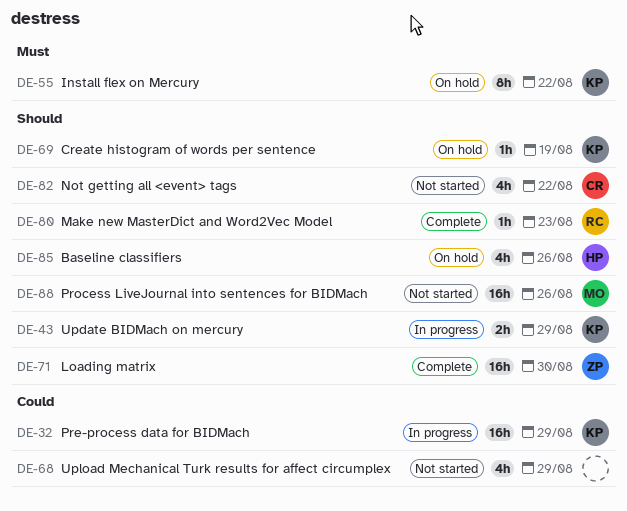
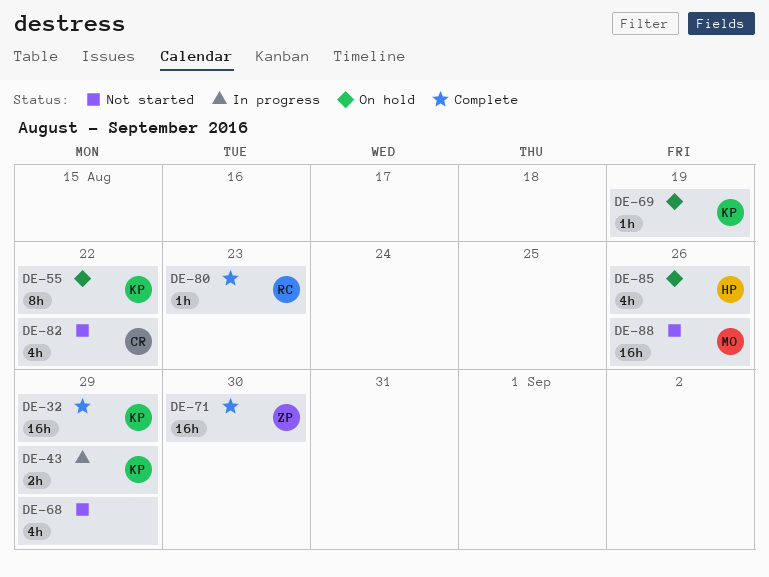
DE-32, status: In progress -> Complete

